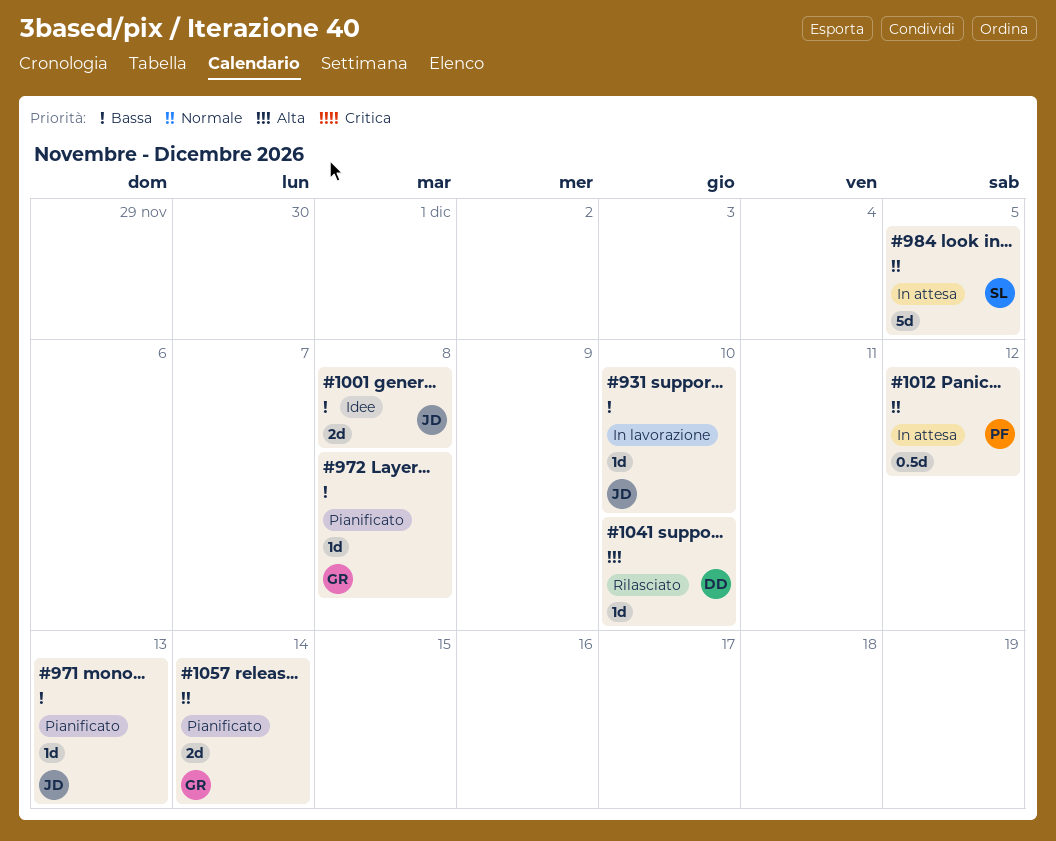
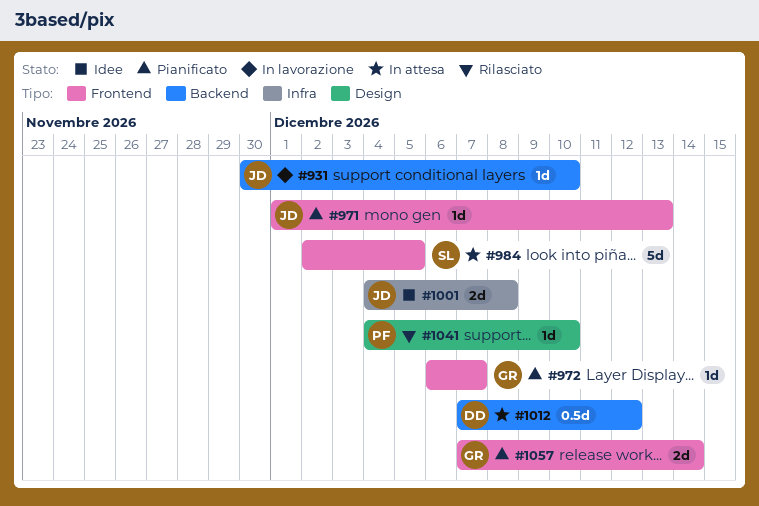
#972, due: Dec 8 -> Dec 7
#1012, owner: PF -> DD
#1041, owner: DD -> PF

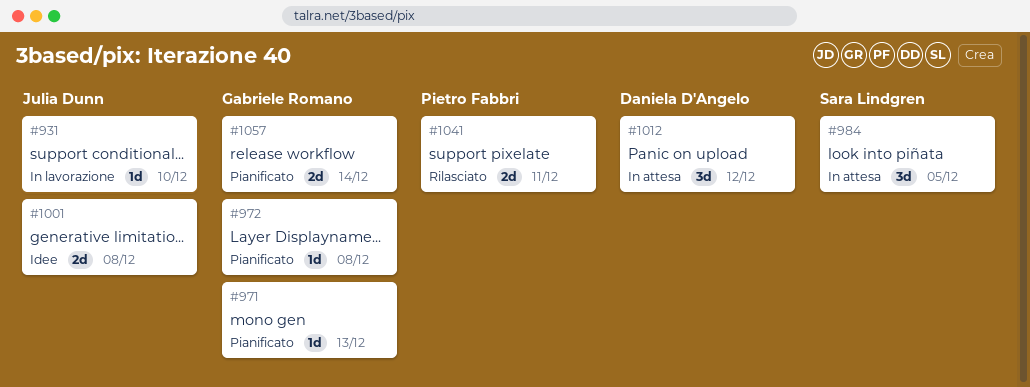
#971, owner: Julia Dunn -> Gabriele Romano
#972, due: Dec 7 -> Dec 8
#984, estimate: 5d -> 3d
#1012, estimate: 0.5d -> 3d
#1041, estimate: 1d -> 2d
#1041, due: Dec 10 -> Dec 11

